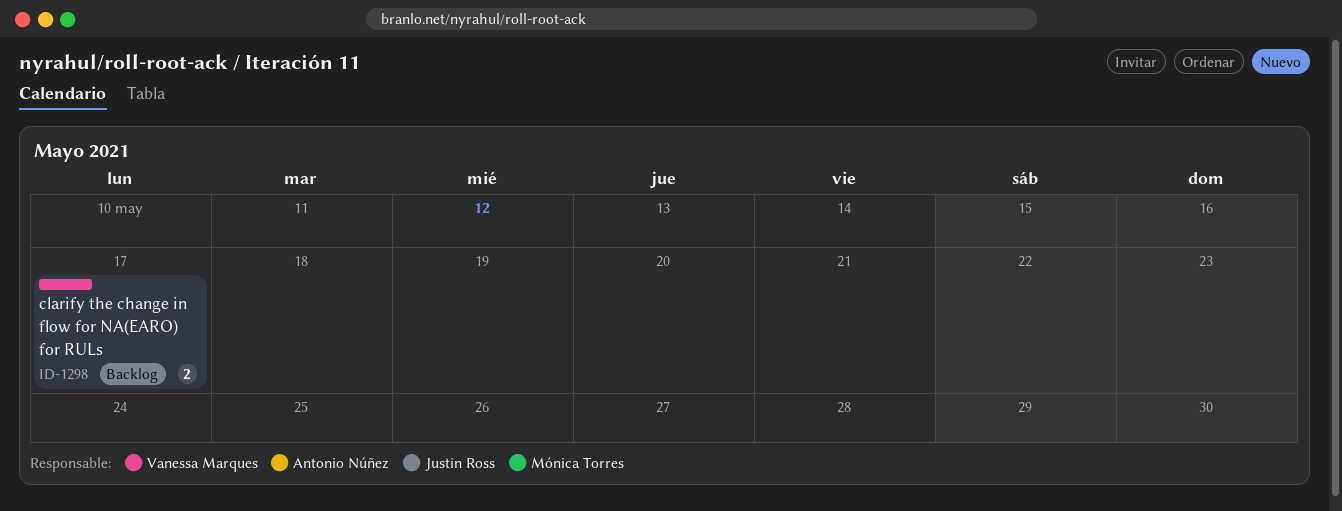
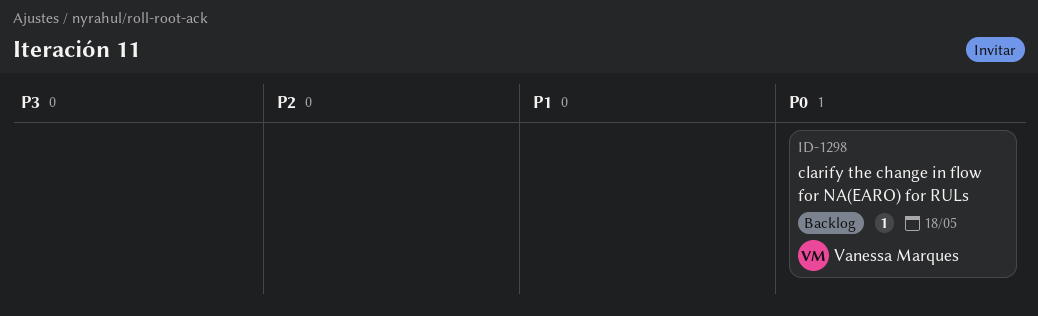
ID-1298, estimate: 2 -> 1
ID-1298, due: May 17 -> May 18

